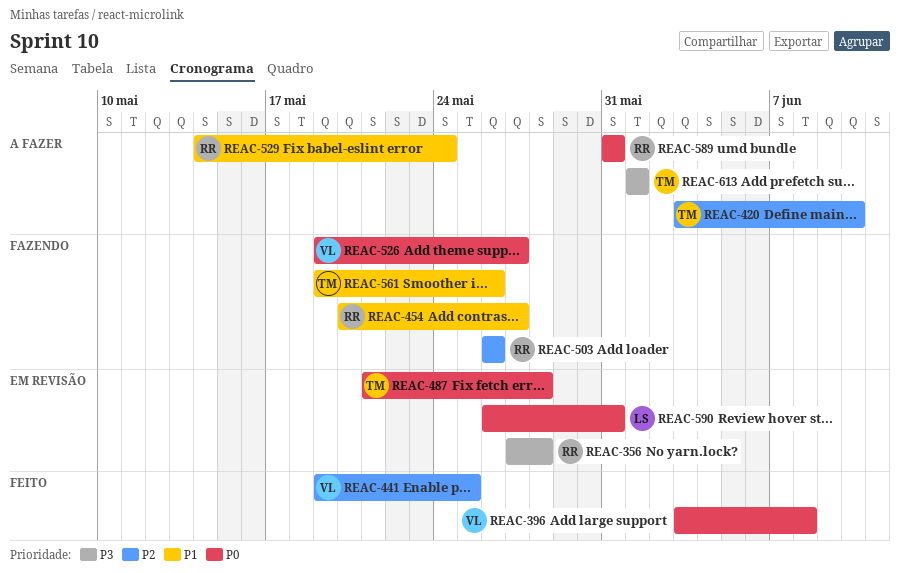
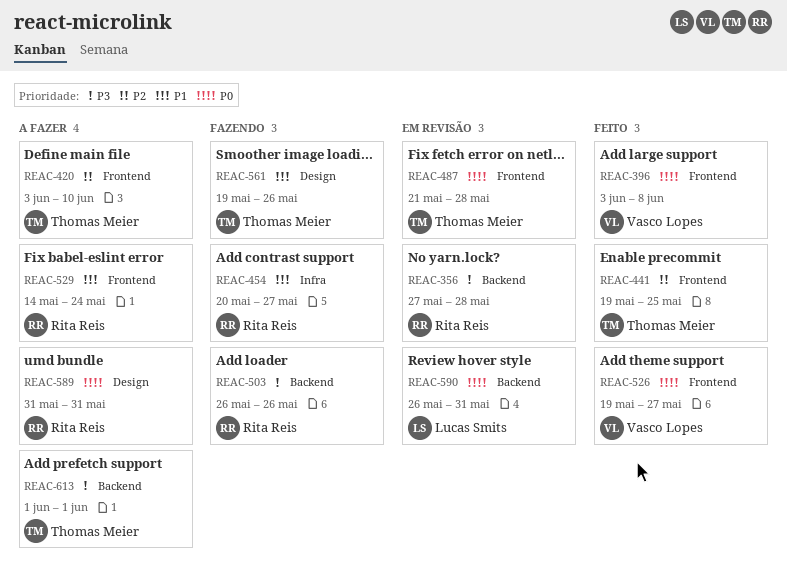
REAC-441, owner: Vasco Lopes -> Thomas Meier
REAC-503, priority: P2 -> P3
REAC-526, status: Fazendo -> Feito

